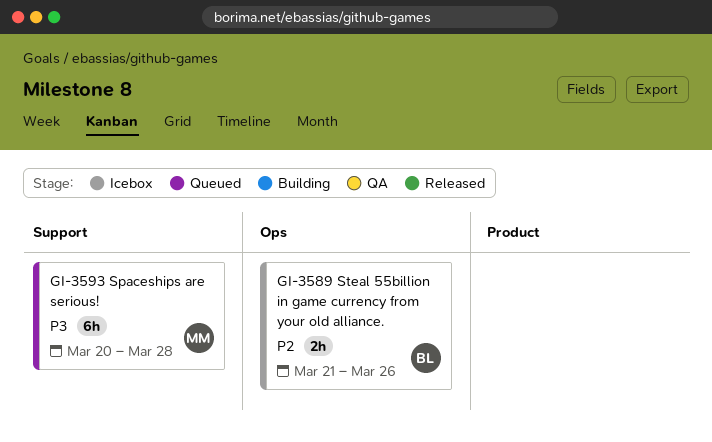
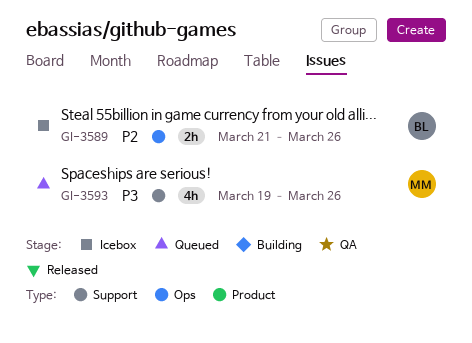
GI-3593, estimate: 6h -> 4h
GI-3593, start: Mar 20 -> Mar 19
GI-3593, due: Mar 28 -> Mar 26

